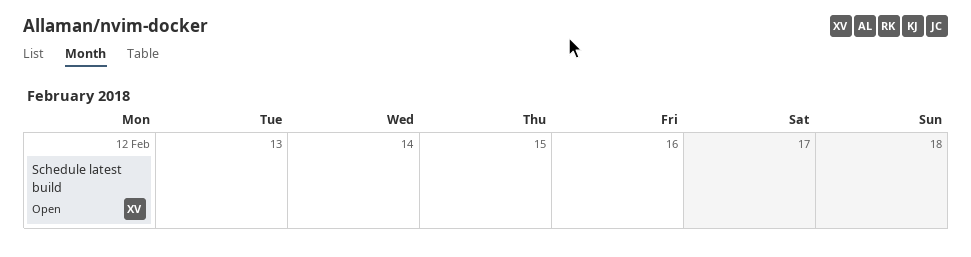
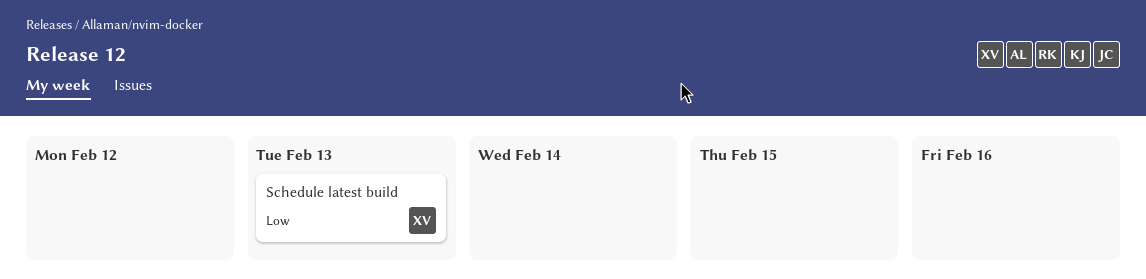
Schedule latest build, due: Feb 12 -> Feb 13

